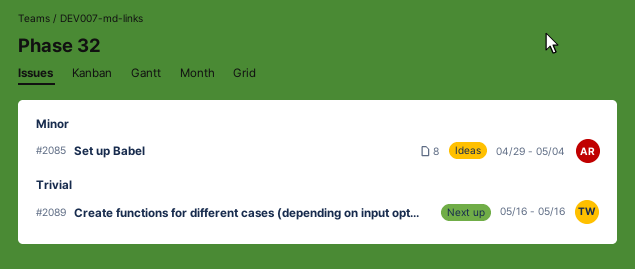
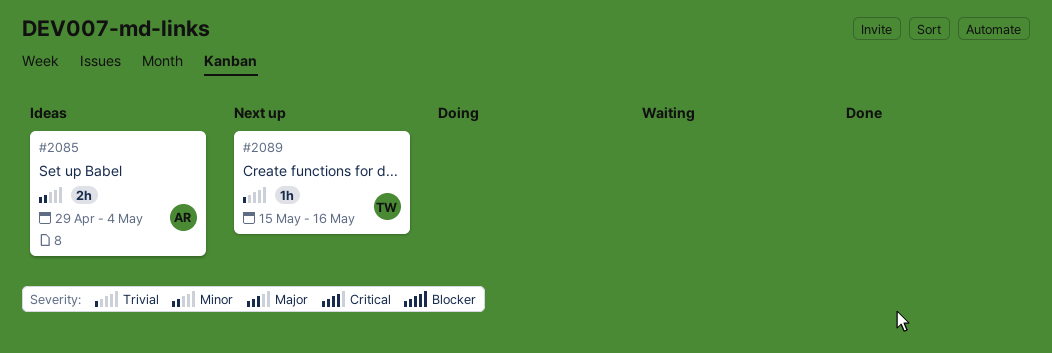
#2089, start: May 16 -> May 15

